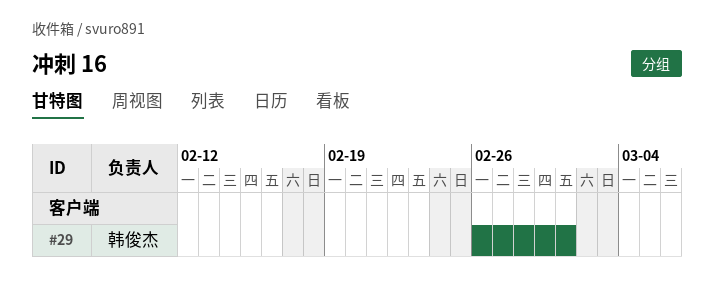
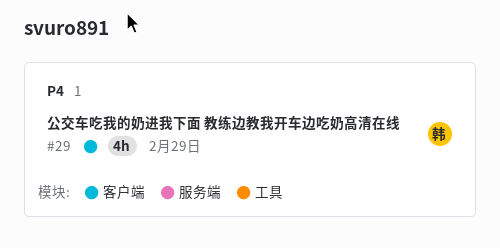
#29, due: Mar 1 -> Feb 29

